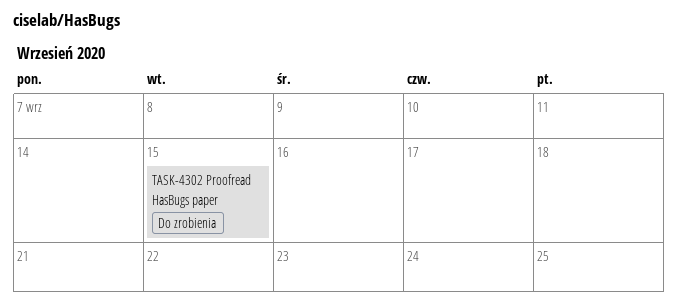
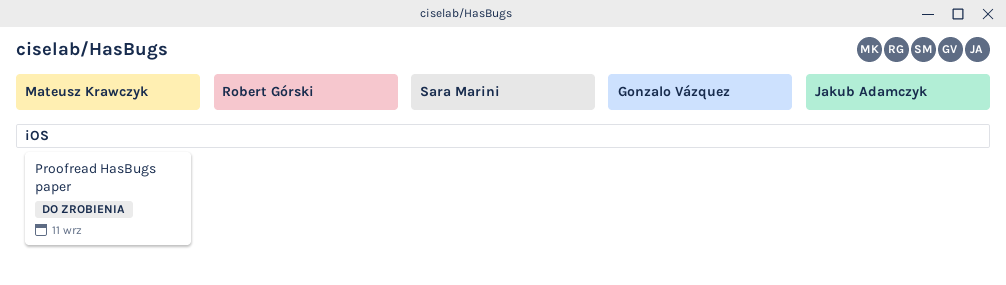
Proofread HasBugs paper, due: Sep 15 -> Sep 11

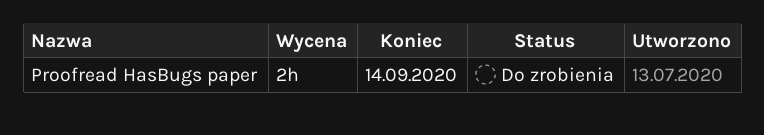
Proofread HasBugs paper, due: Sep 11 -> Sep 14

